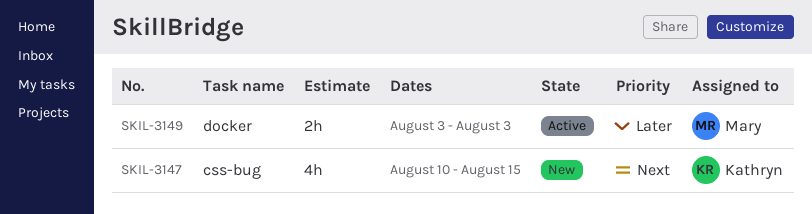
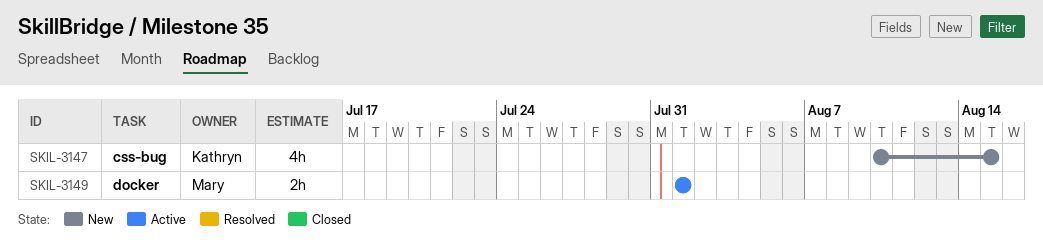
SKIL-3149, start: Aug 3 -> Aug 1
SKIL-3149, due: Aug 3 -> Aug 1

